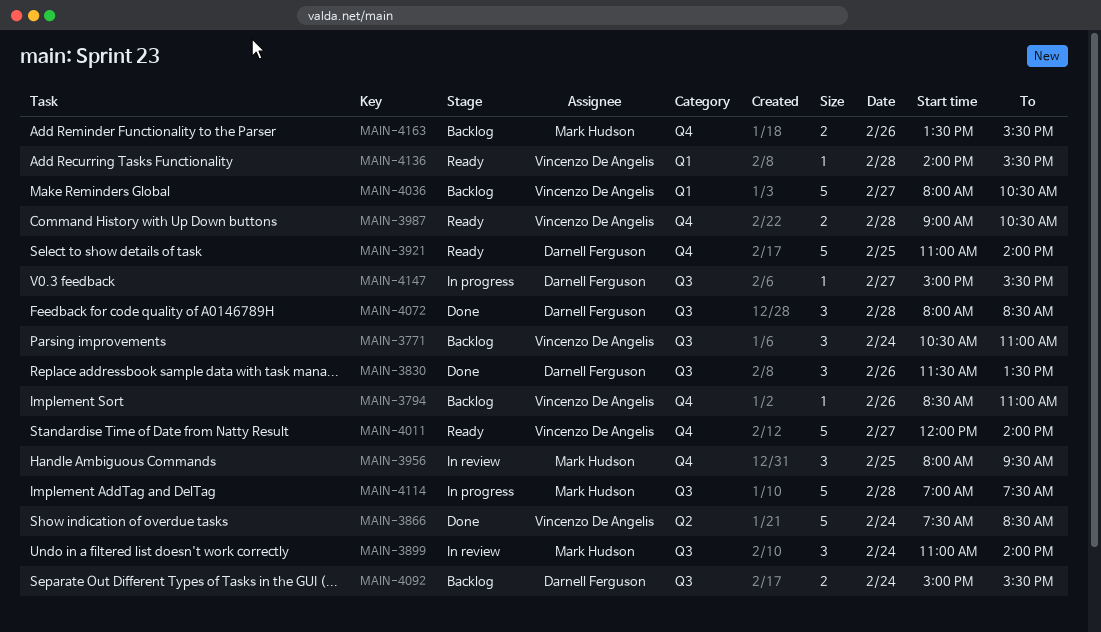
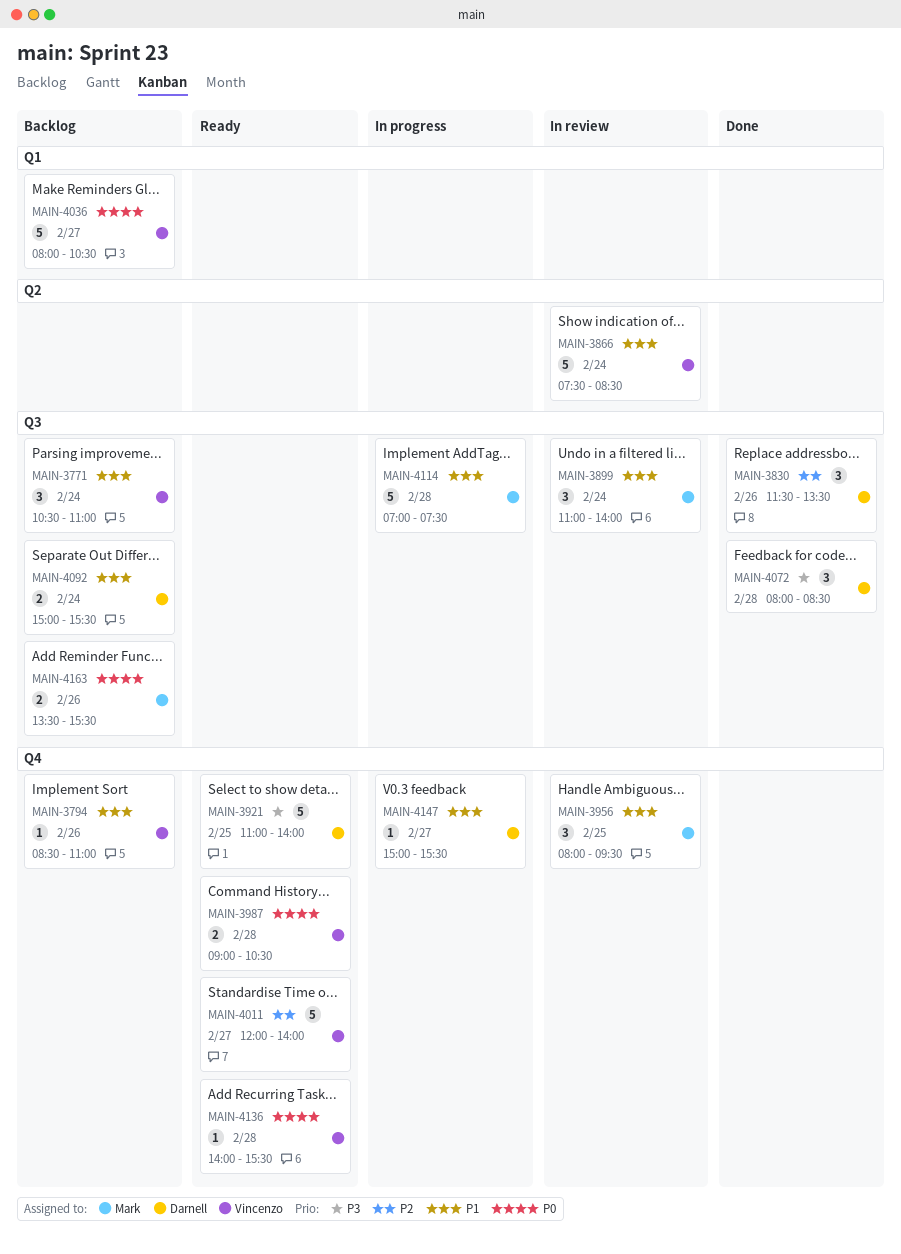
MAIN-3866, status: Done -> In review
MAIN-4136, label: Q1 -> Q4
MAIN-4147, label: Q3 -> Q4
MAIN-4163, label: Q4 -> Q3

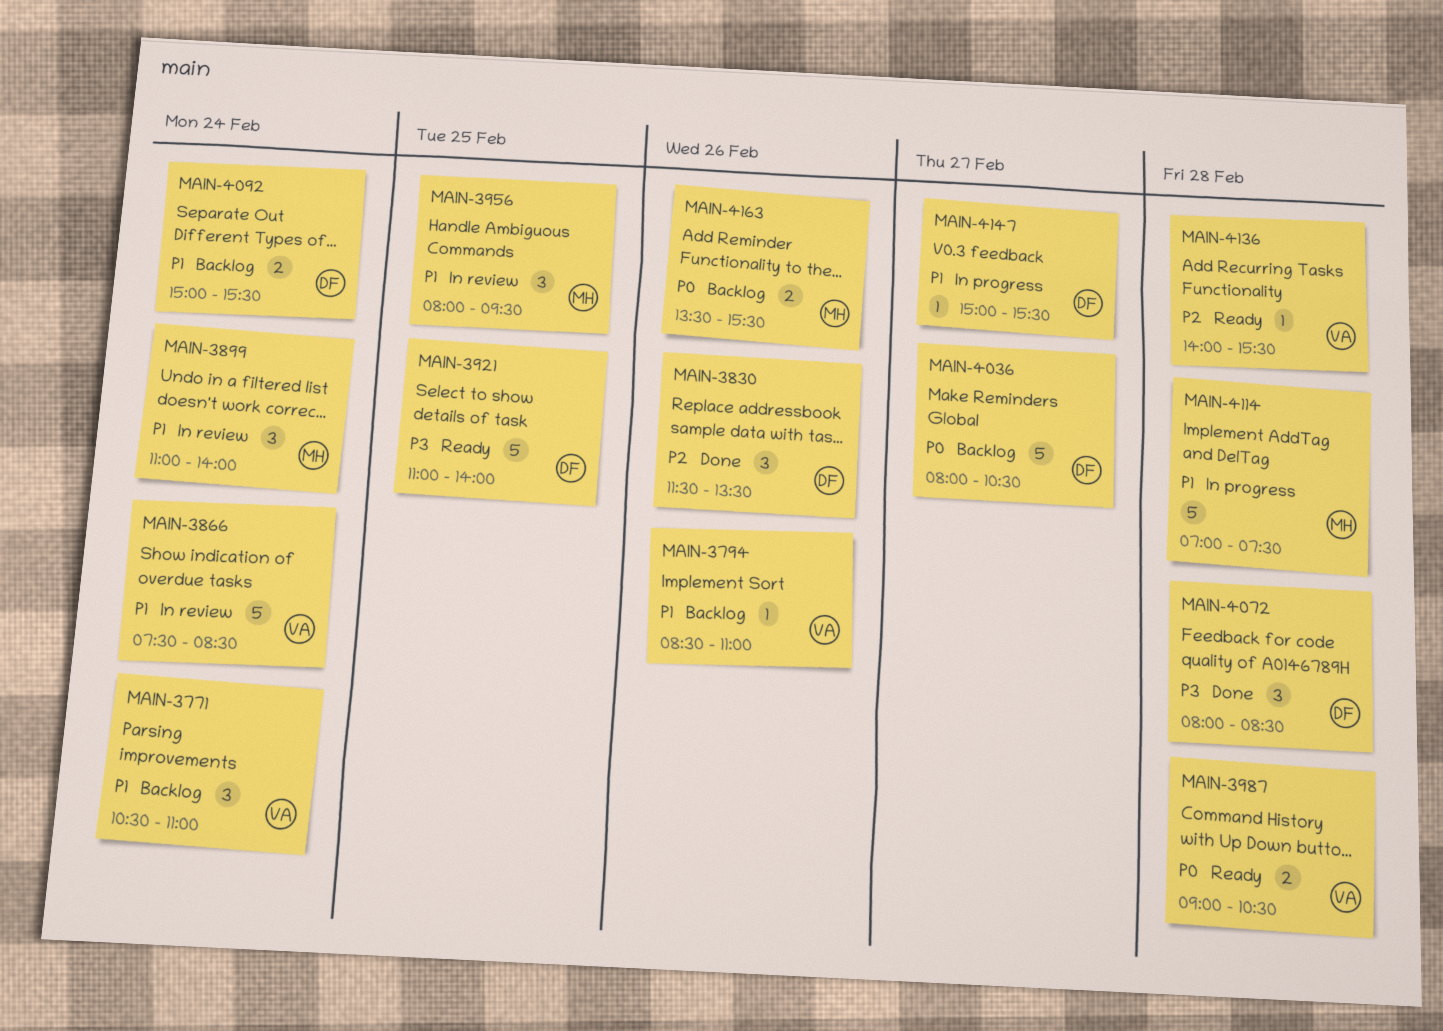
MAIN-4011: present -> none
MAIN-4036, owner: Vincenzo -> Darnell
MAIN-4136, priority: P0 -> P2

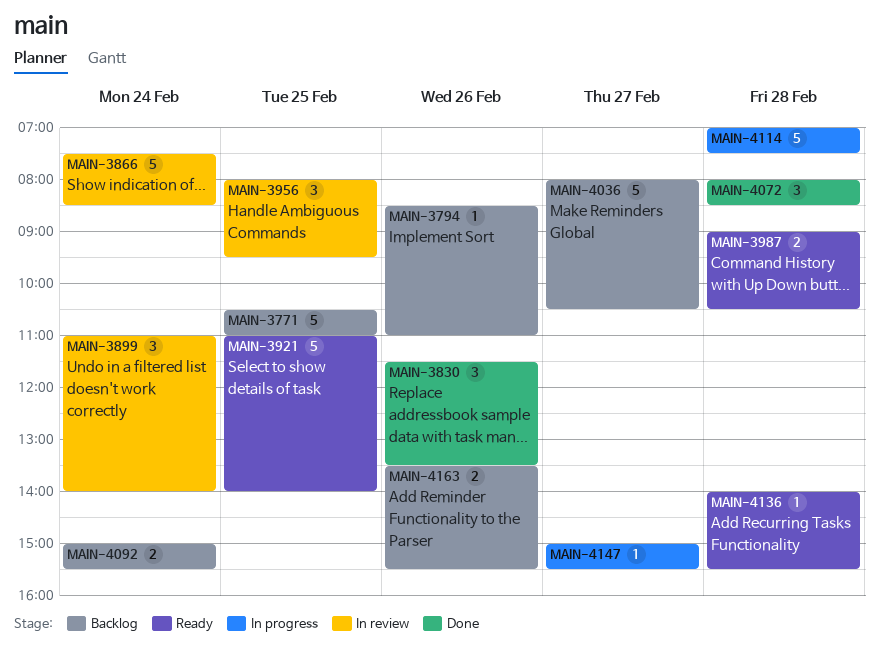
MAIN-3771, estimate: 3 -> 5
MAIN-3771, day: Feb 24 -> Feb 25

